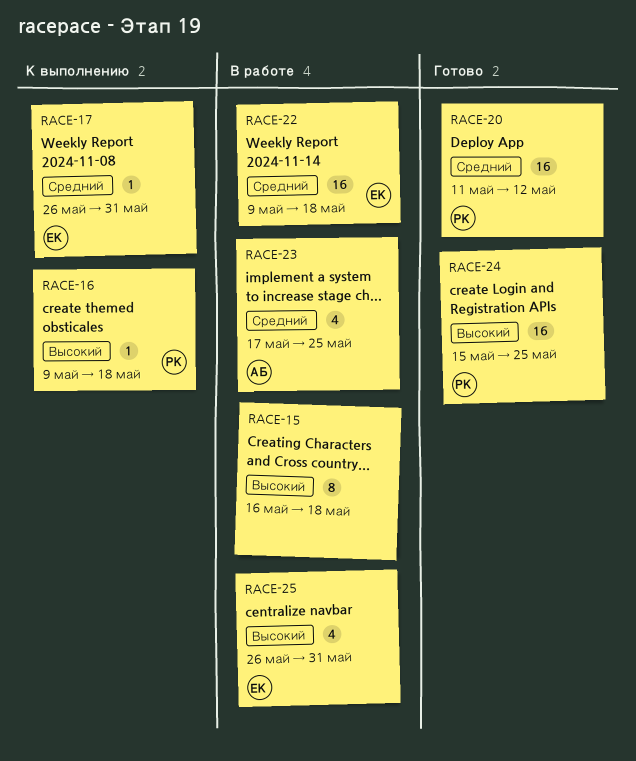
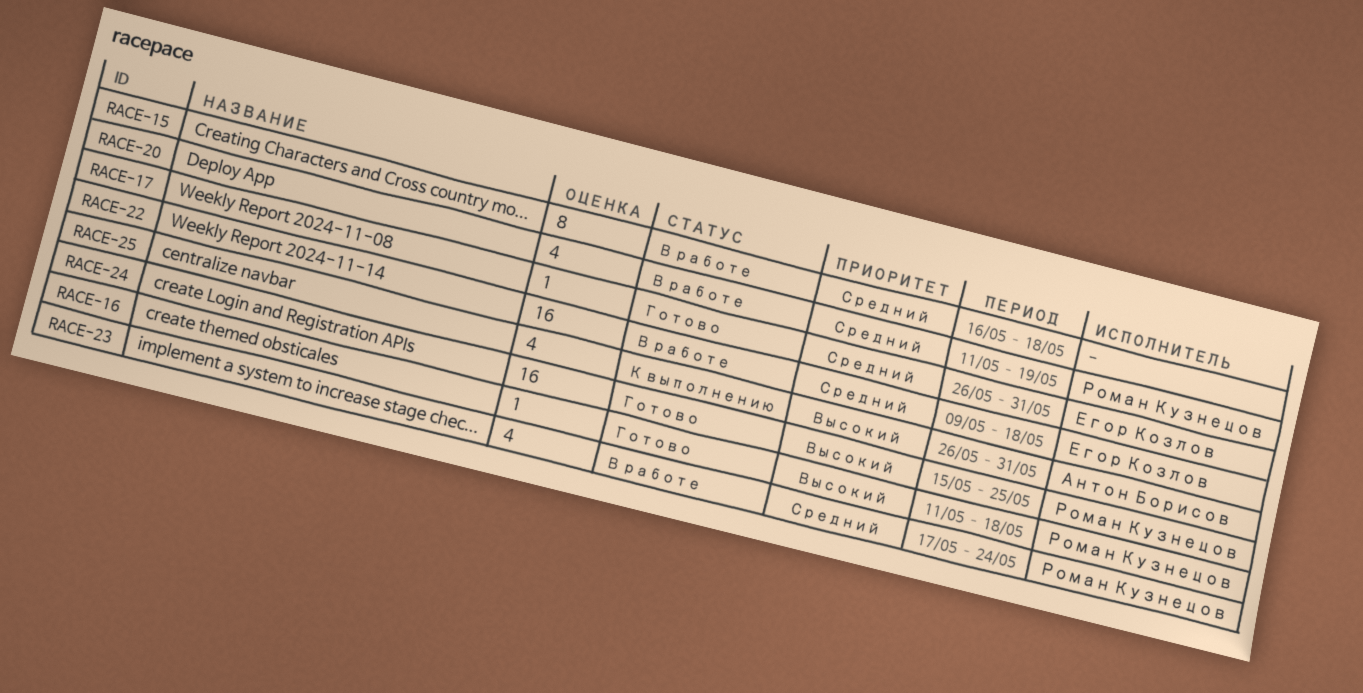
RACE-15, priority: Высокий -> Средний
RACE-16, status: К выполнению -> Готово
RACE-16, start: May 9 -> May 11
RACE-17, status: К выполнению -> Готово
RACE-20, status: Готово -> В работе
RACE-20, estimate: 16 -> 4
RACE-20, due: May 12 -> May 19
RACE-23, owner: Антон Борисов -> Роман Кузнецов
RACE-23, due: May 25 -> May 24
RACE-25, status: В работе -> К выполнению
RACE-25, owner: Егор Козлов -> Антон Борисов

